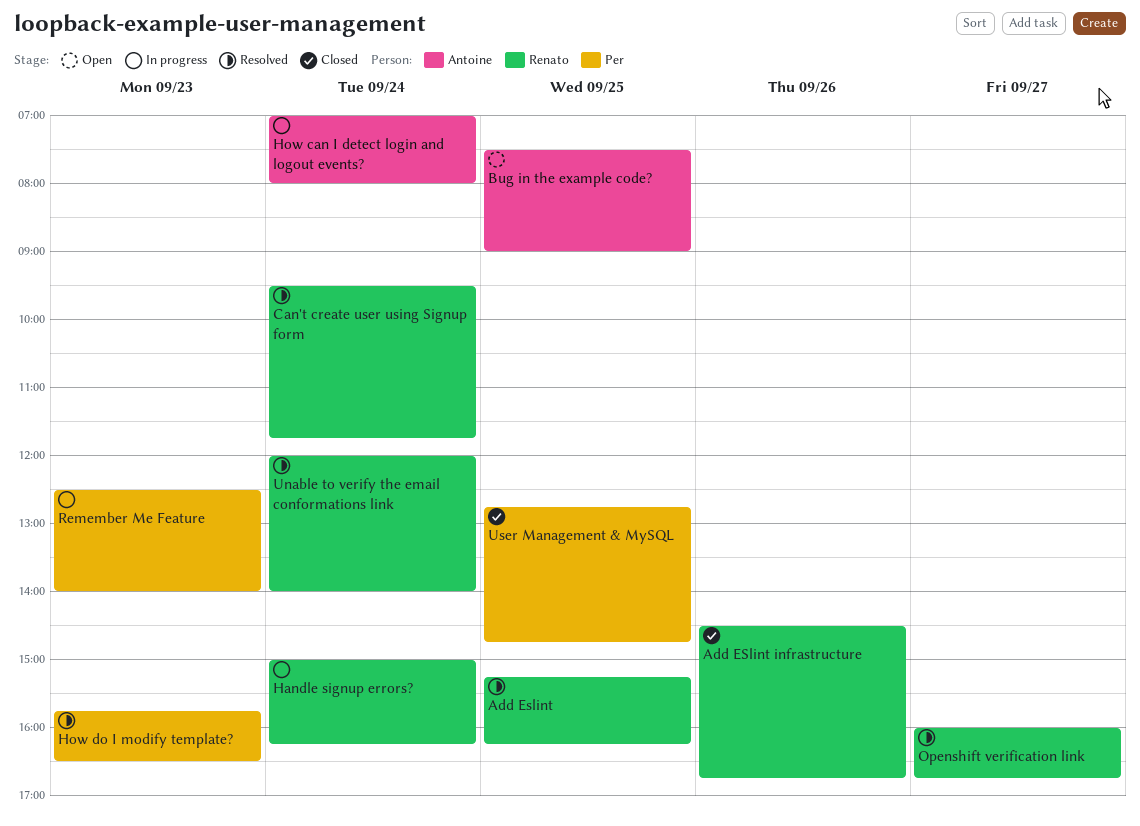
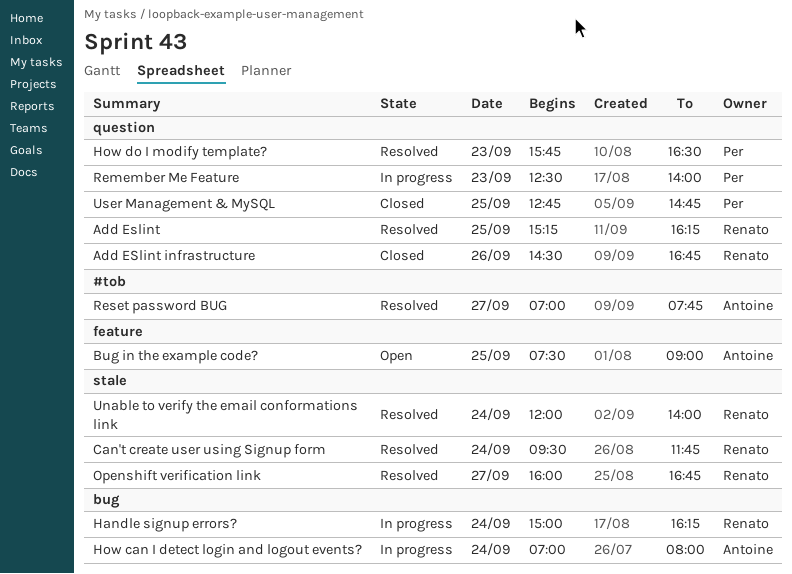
Reset password BUG: none -> present

